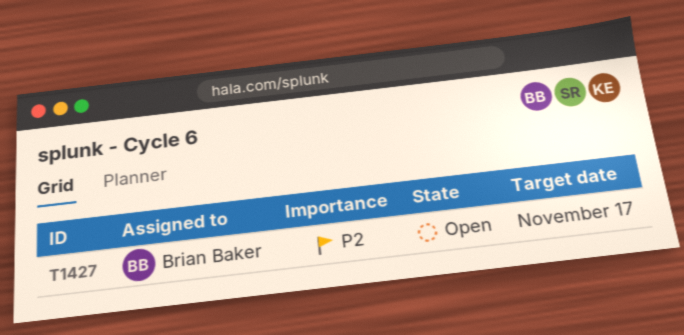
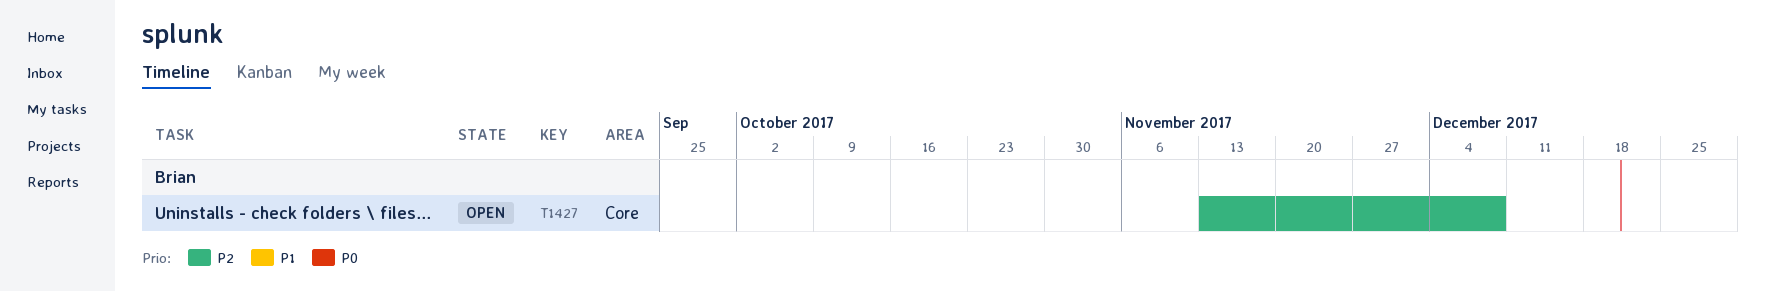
T1427, due: Nov 17 -> Dec 8

